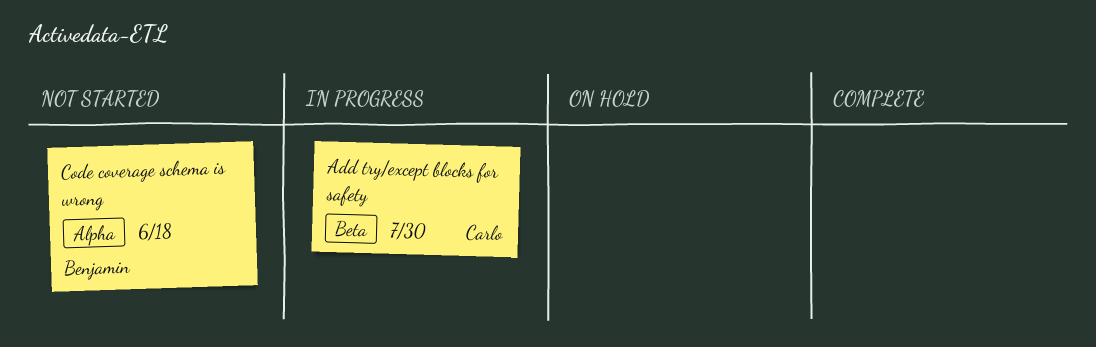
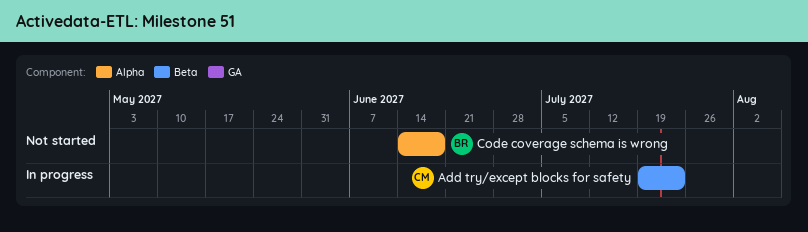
Add try/except blocks for safety, due: Jul 30 -> Jul 23

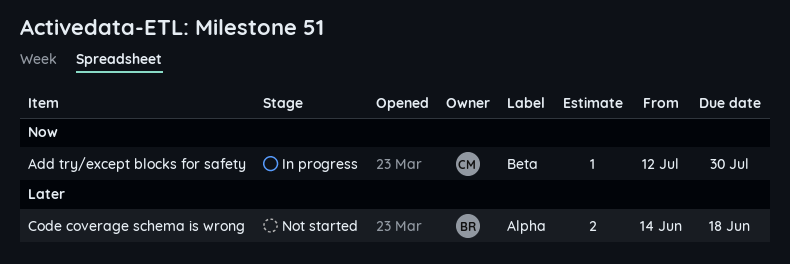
Add try/except blocks for safety, start: Jul 19 -> Jul 12
Add try/except blocks for safety, due: Jul 23 -> Jul 30

